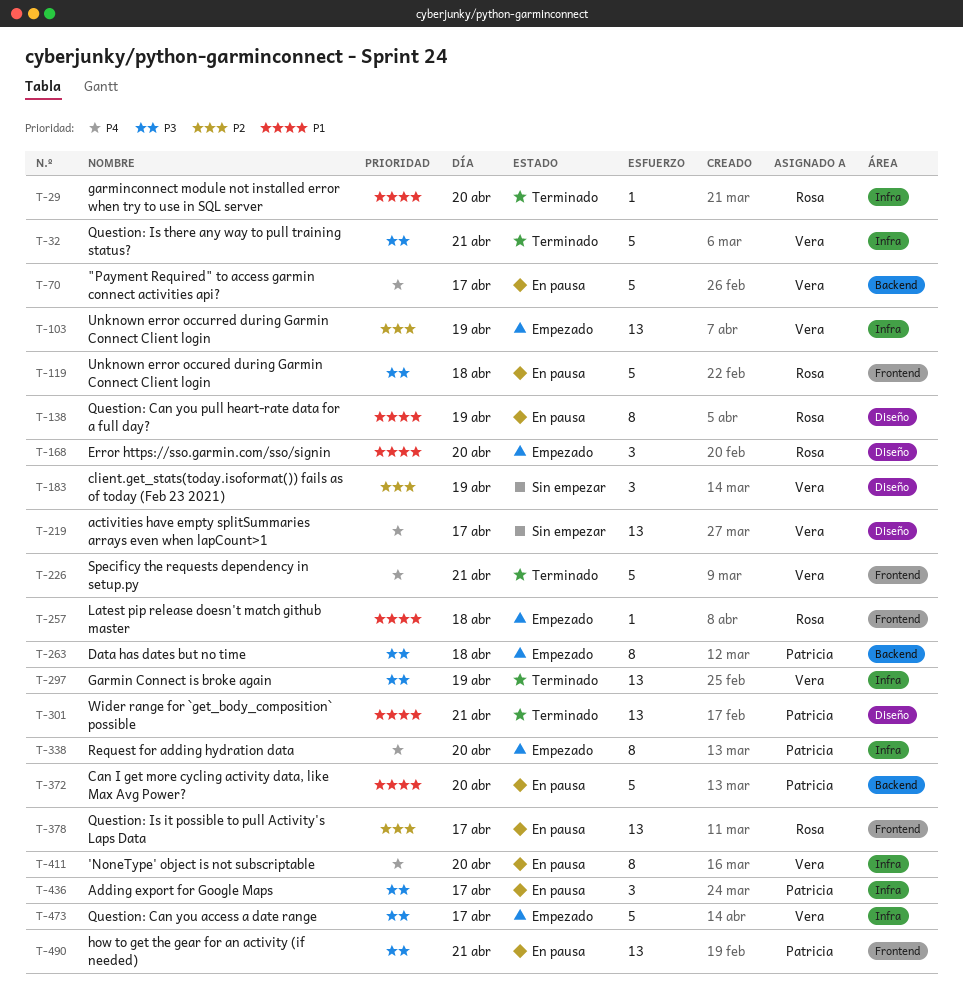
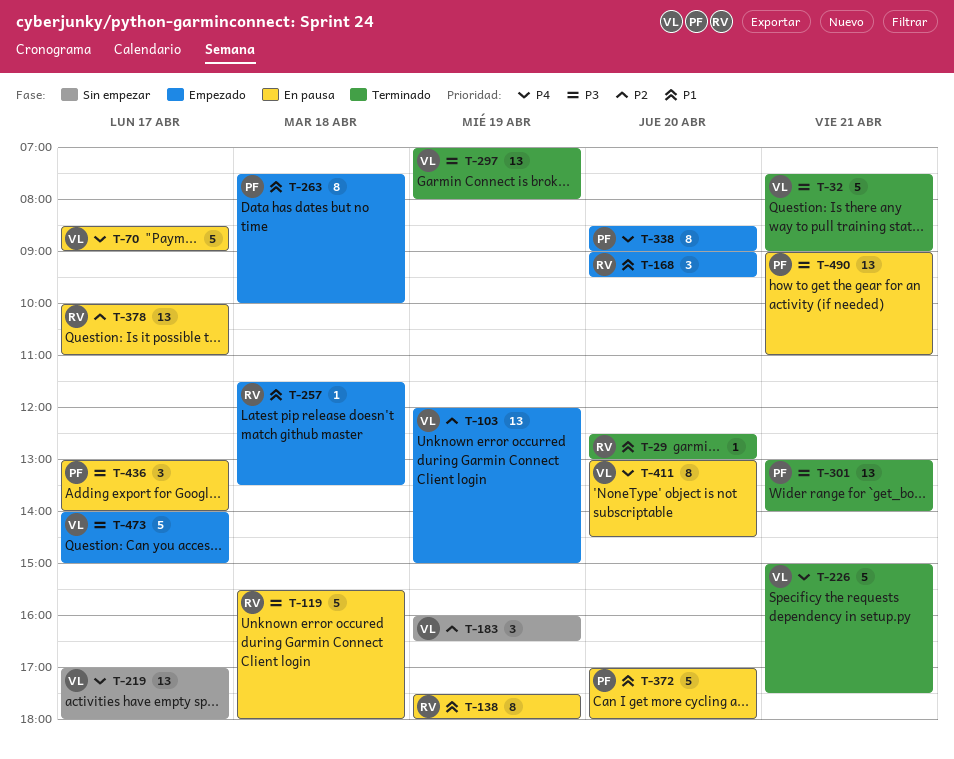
T-263, priority: P3 -> P1
T-301, priority: P1 -> P3

